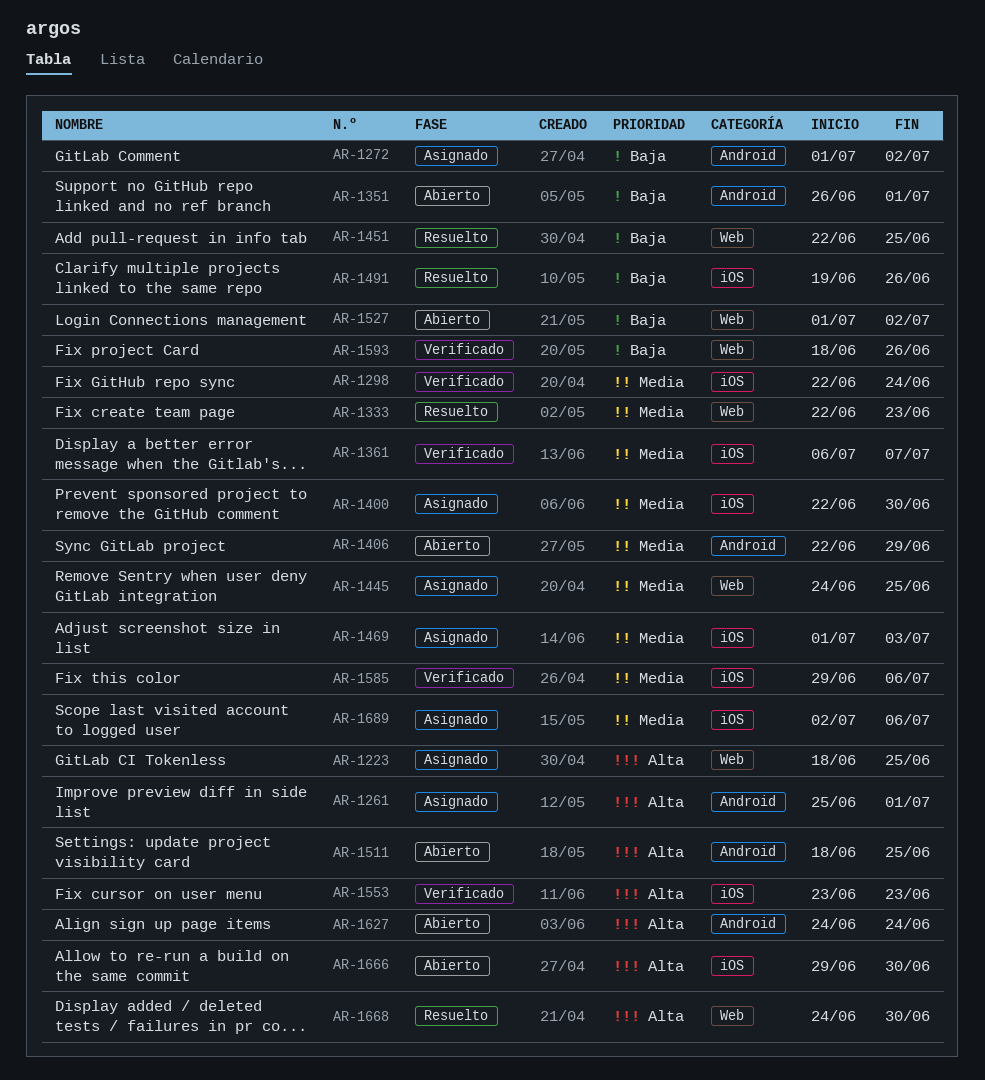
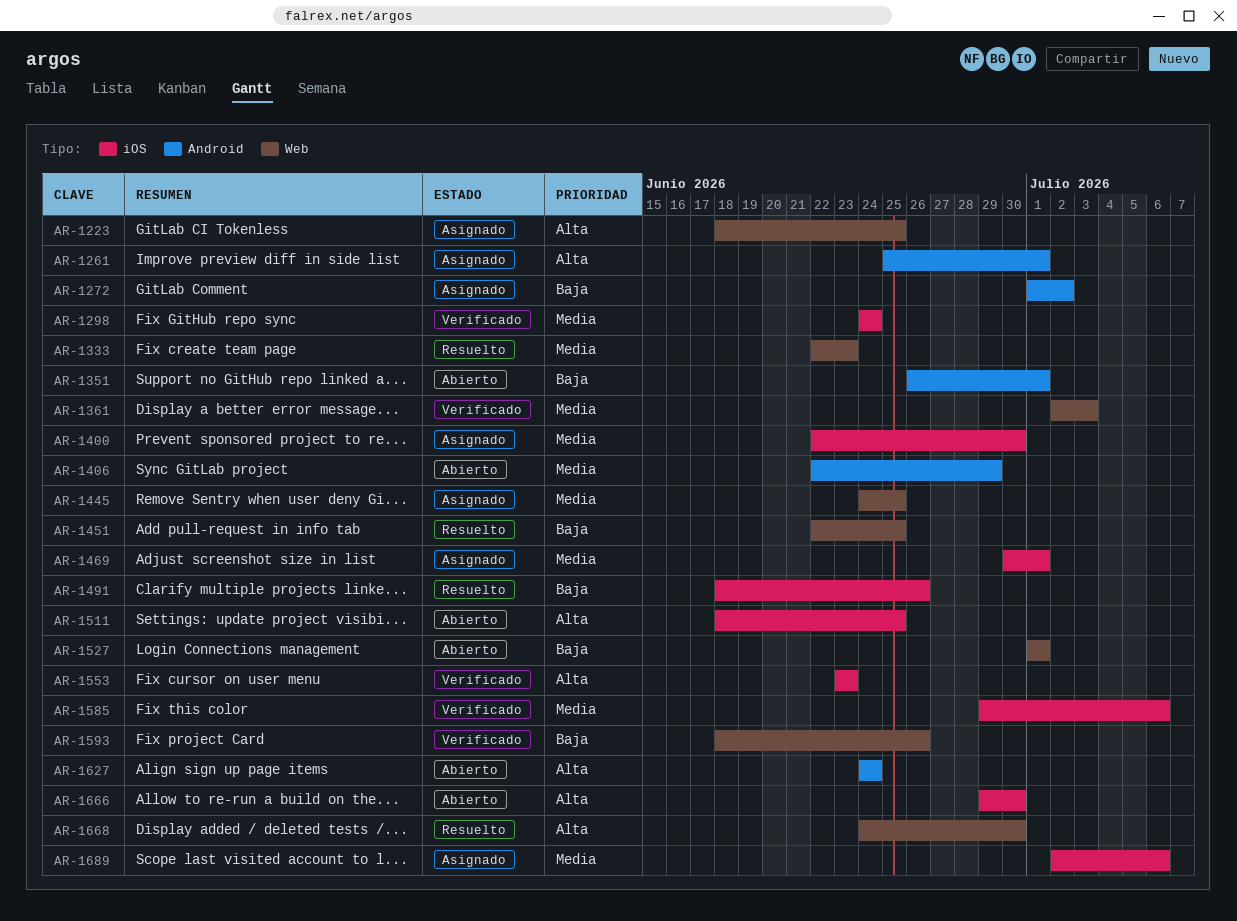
AR-1298, start: Jun 22 -> Jun 24
AR-1361, label: iOS -> Web
AR-1361, start: Jul 6 -> Jul 2
AR-1361, due: Jul 7 -> Jul 3
AR-1469, start: Jul 1 -> Jun 30
AR-1469, due: Jul 3 -> Jul 1
AR-1491, start: Jun 19 -> Jun 18
AR-1511, label: Android -> iOS
AR-1527, due: Jul 2 -> Jul 1

